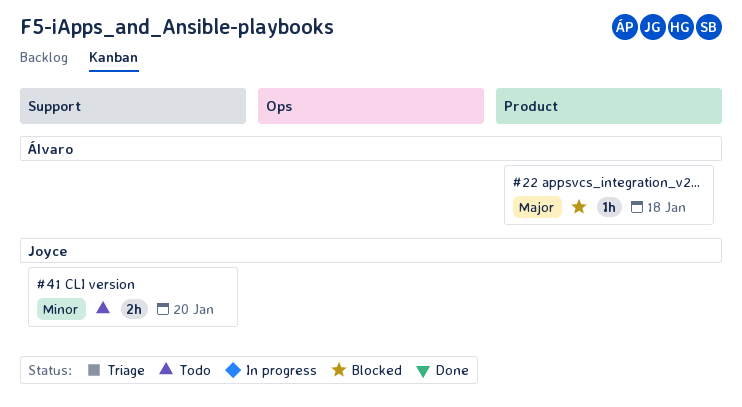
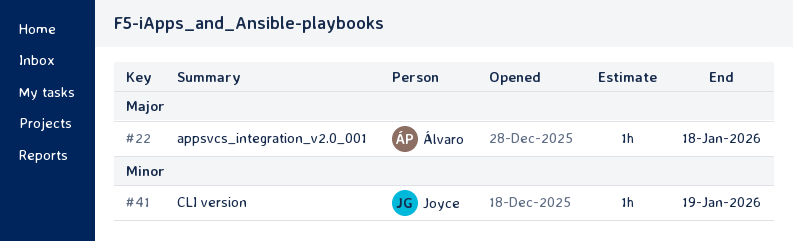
#41, estimate: 2h -> 1h
#41, due: Jan 20 -> Jan 19

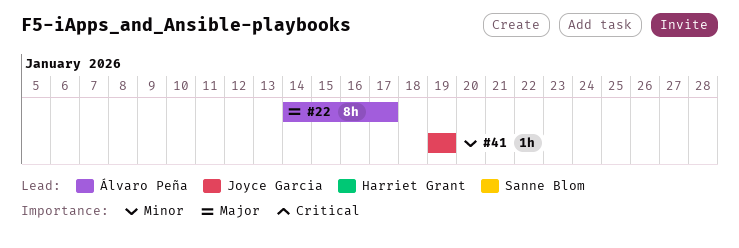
#22, estimate: 1h -> 8h
#22, due: Jan 18 -> Jan 17

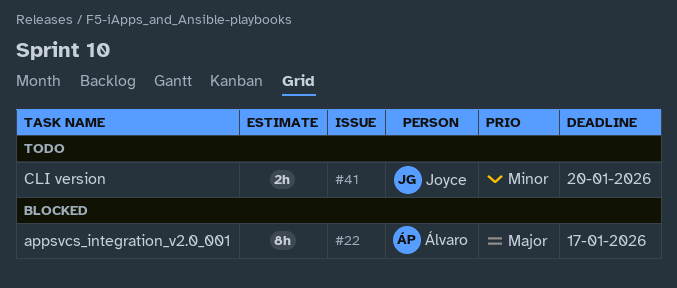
#41, estimate: 1h -> 2h
#41, due: Jan 19 -> Jan 20

